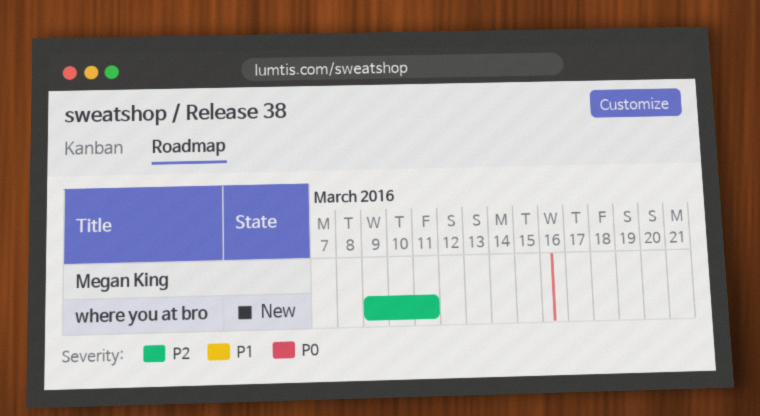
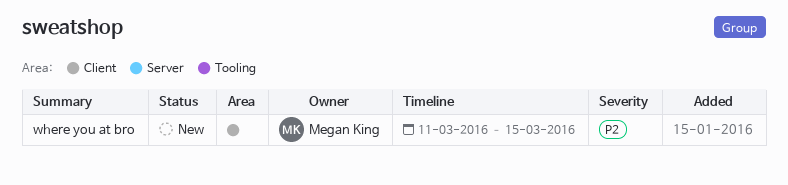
where you at bro, start: Mar 9 -> Mar 11
where you at bro, due: Mar 11 -> Mar 15

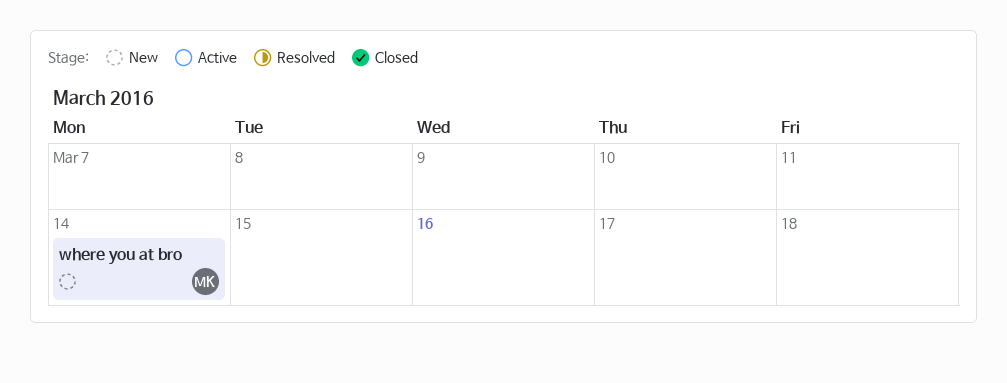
where you at bro, due: Mar 15 -> Mar 14

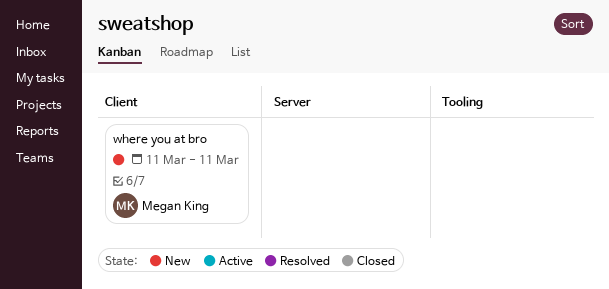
where you at bro, due: Mar 14 -> Mar 11

